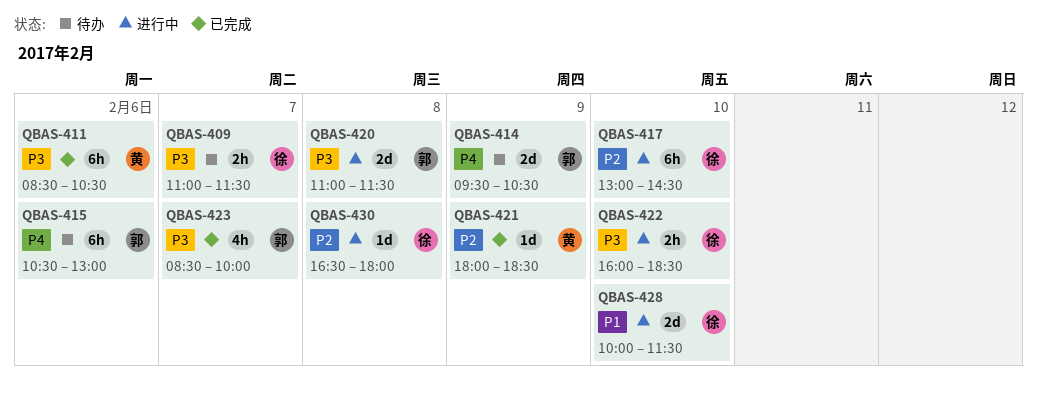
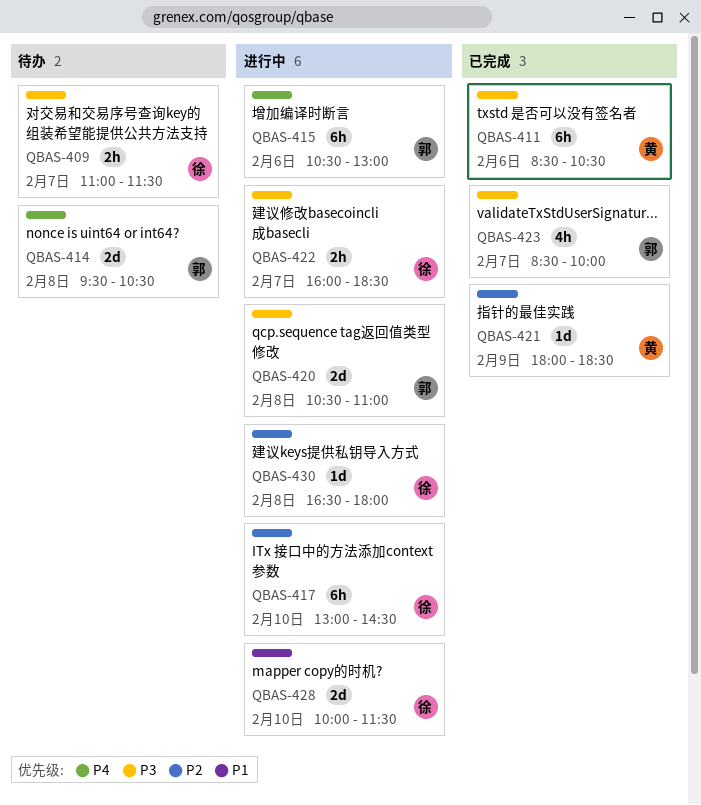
QBAS-414, day: Feb 9 -> Feb 8
QBAS-415, status: 待办 -> 进行中
QBAS-420, begins: 11:00 -> 10:30
QBAS-420, ends: 11:30 -> 11:00
QBAS-422, day: Feb 10 -> Feb 7

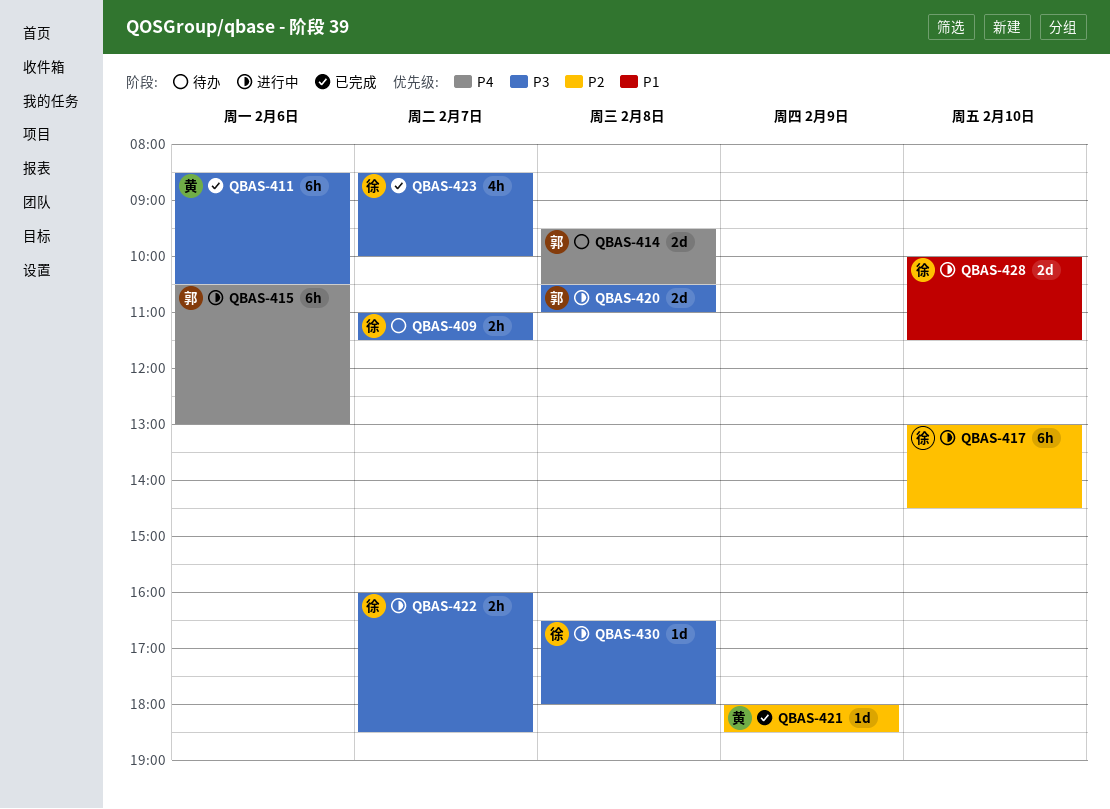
QBAS-423, owner: 郭 -> 徐
QBAS-430, priority: P2 -> P3

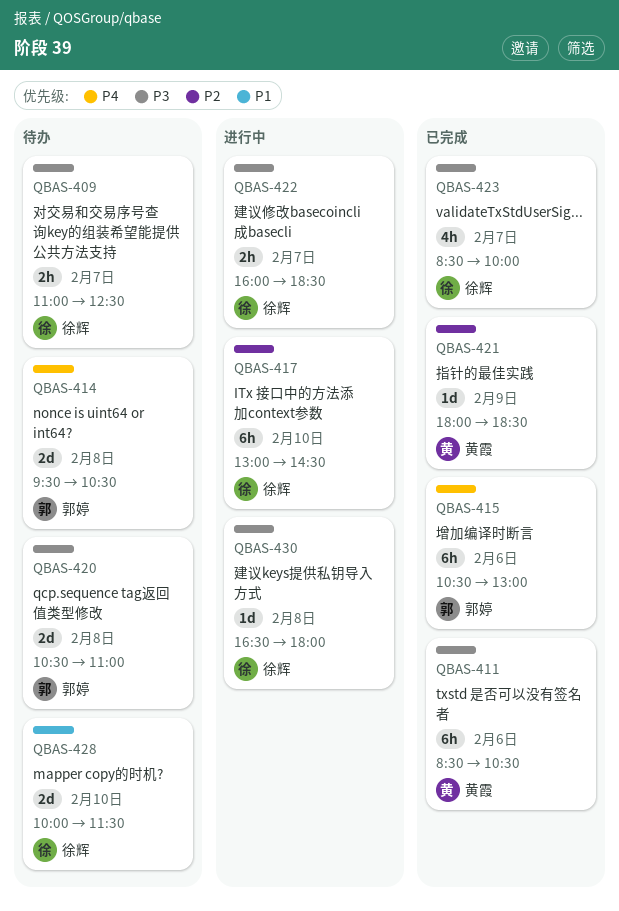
QBAS-409, ends: 11:30 -> 12:30
QBAS-415, status: 进行中 -> 已完成
QBAS-420, status: 进行中 -> 待办
QBAS-428, status: 进行中 -> 待办

